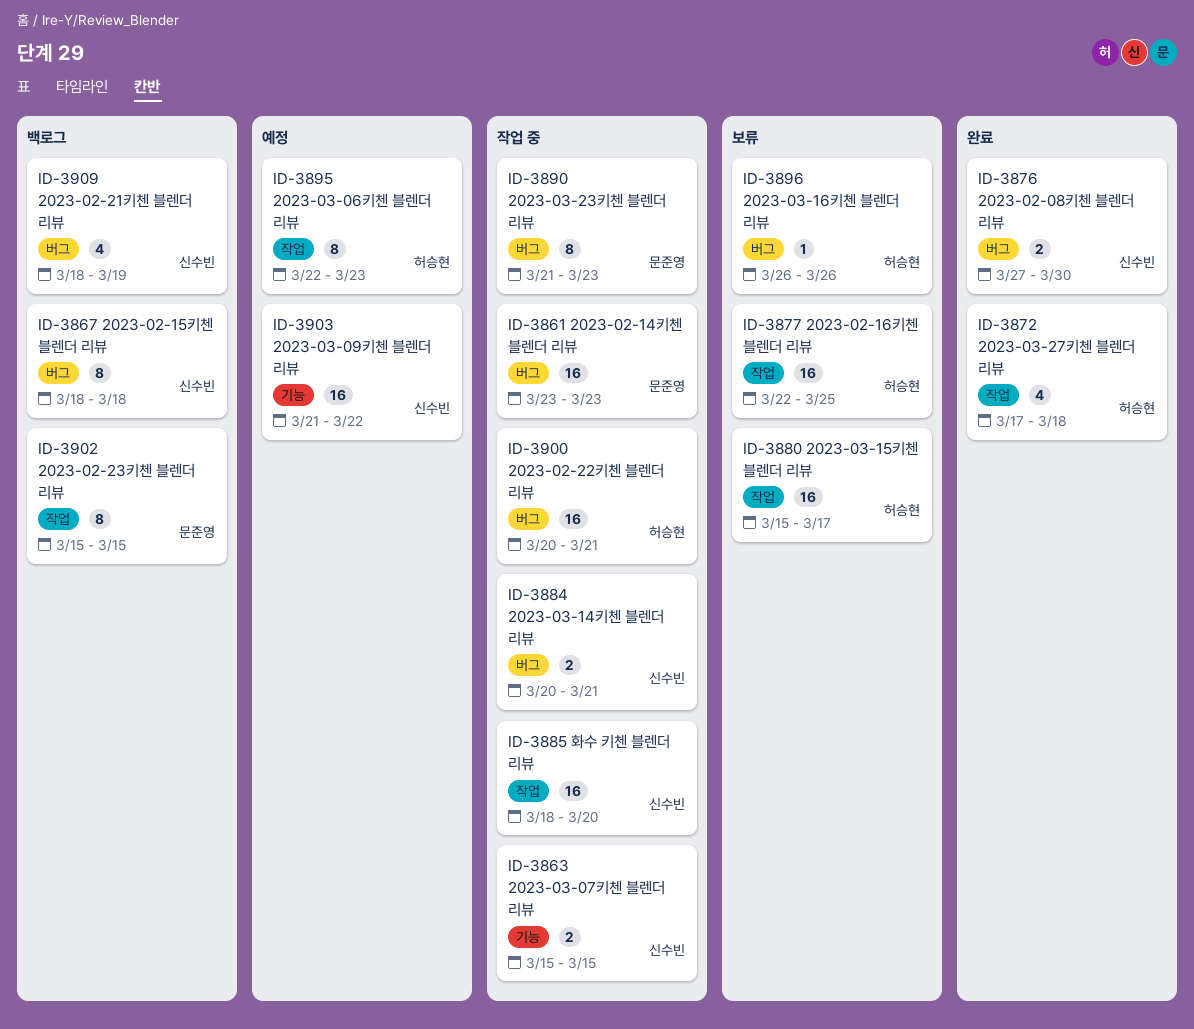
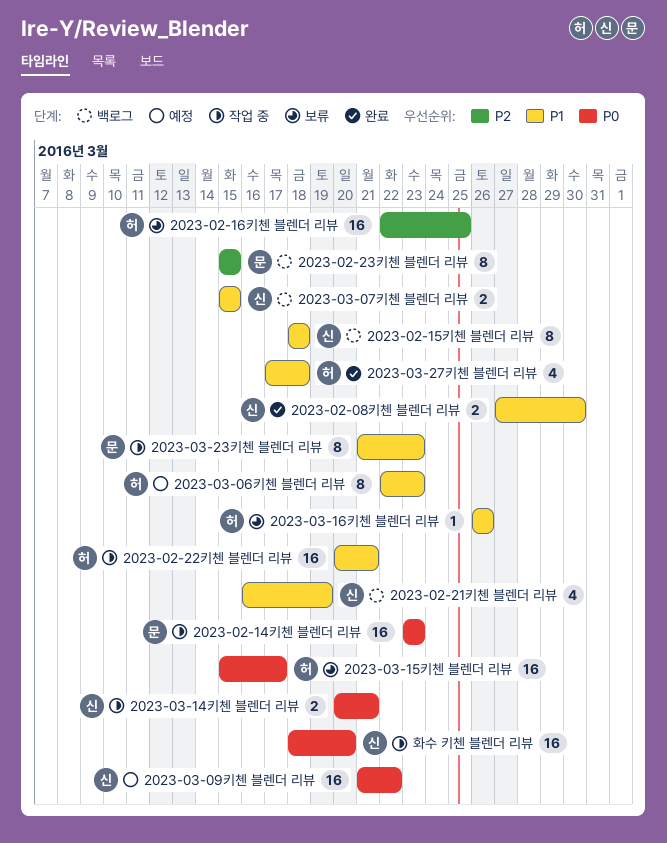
2023-02-21키첸 블렌더 리뷰, start: Mar 18 -> Mar 16
2023-03-07키첸 블렌더 리뷰, status: 작업 중 -> 백로그

